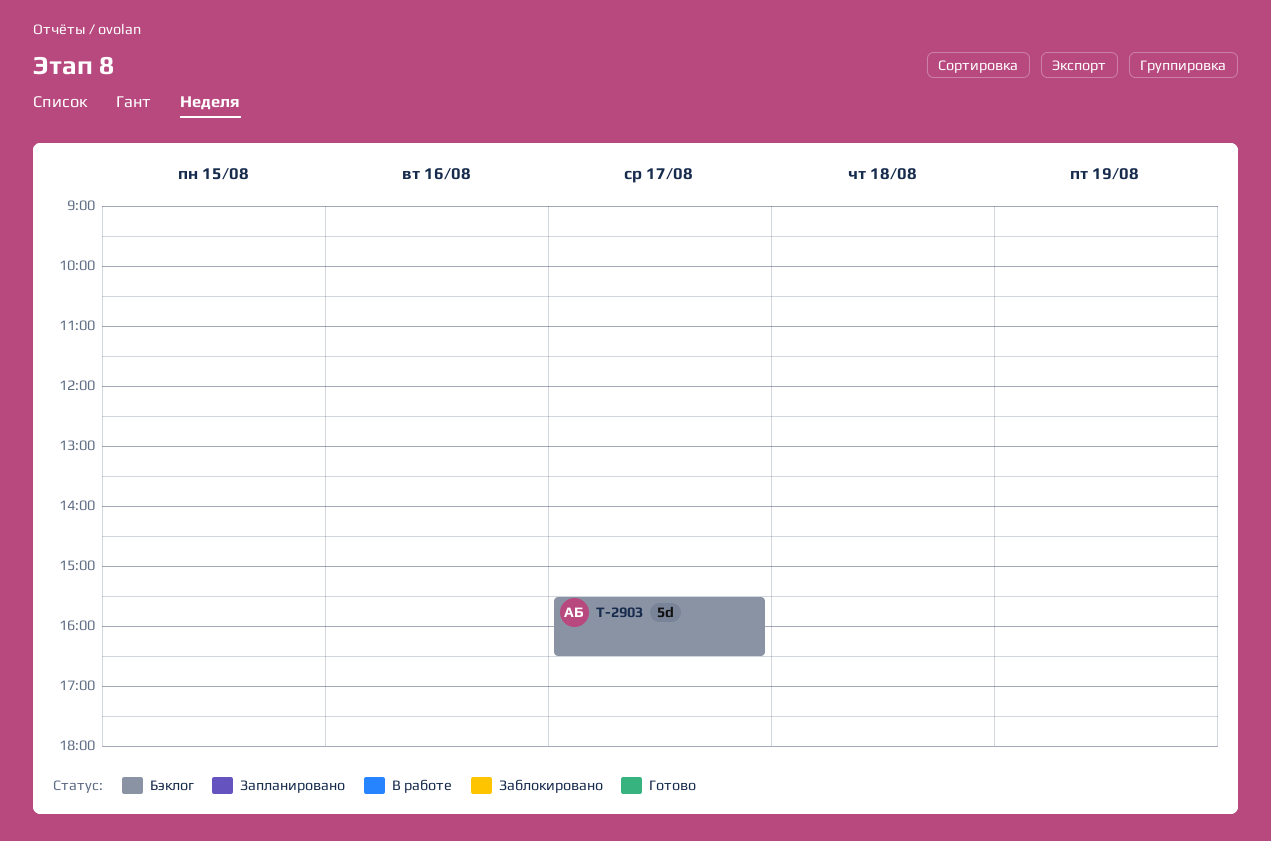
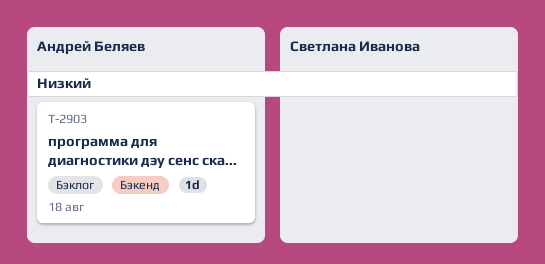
T-2903, estimate: 5d -> 1d
T-2903, day: Aug 17 -> Aug 18

